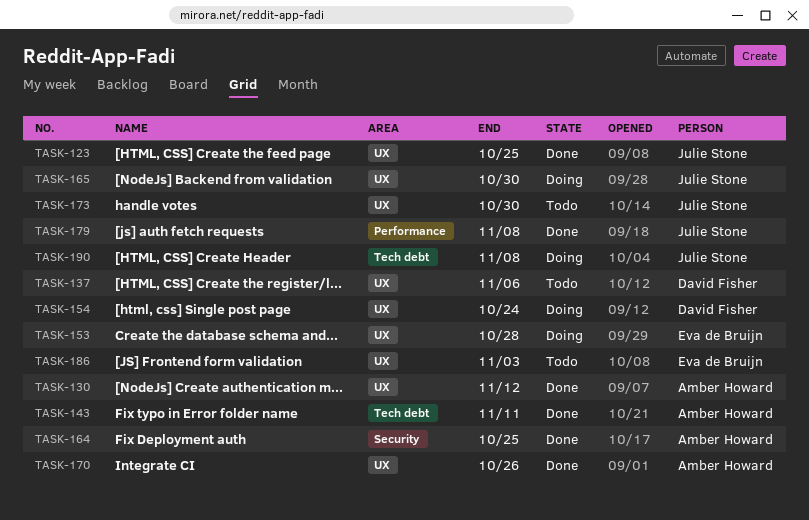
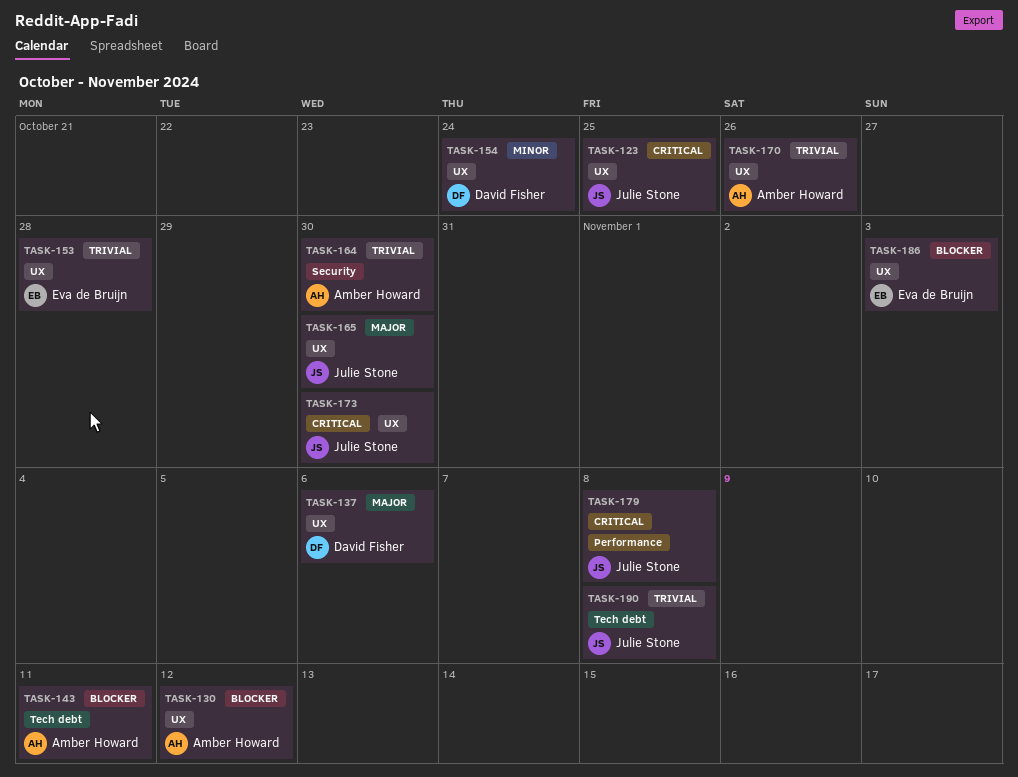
TASK-164, due: Oct 25 -> Oct 30

